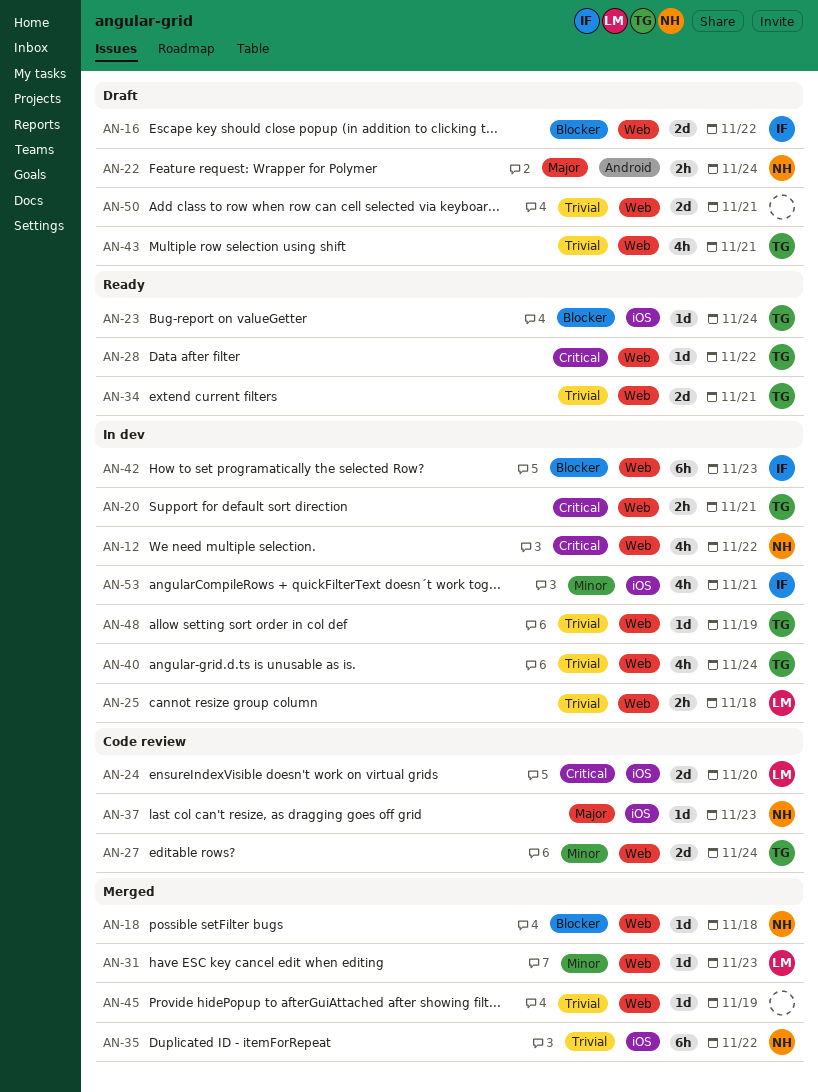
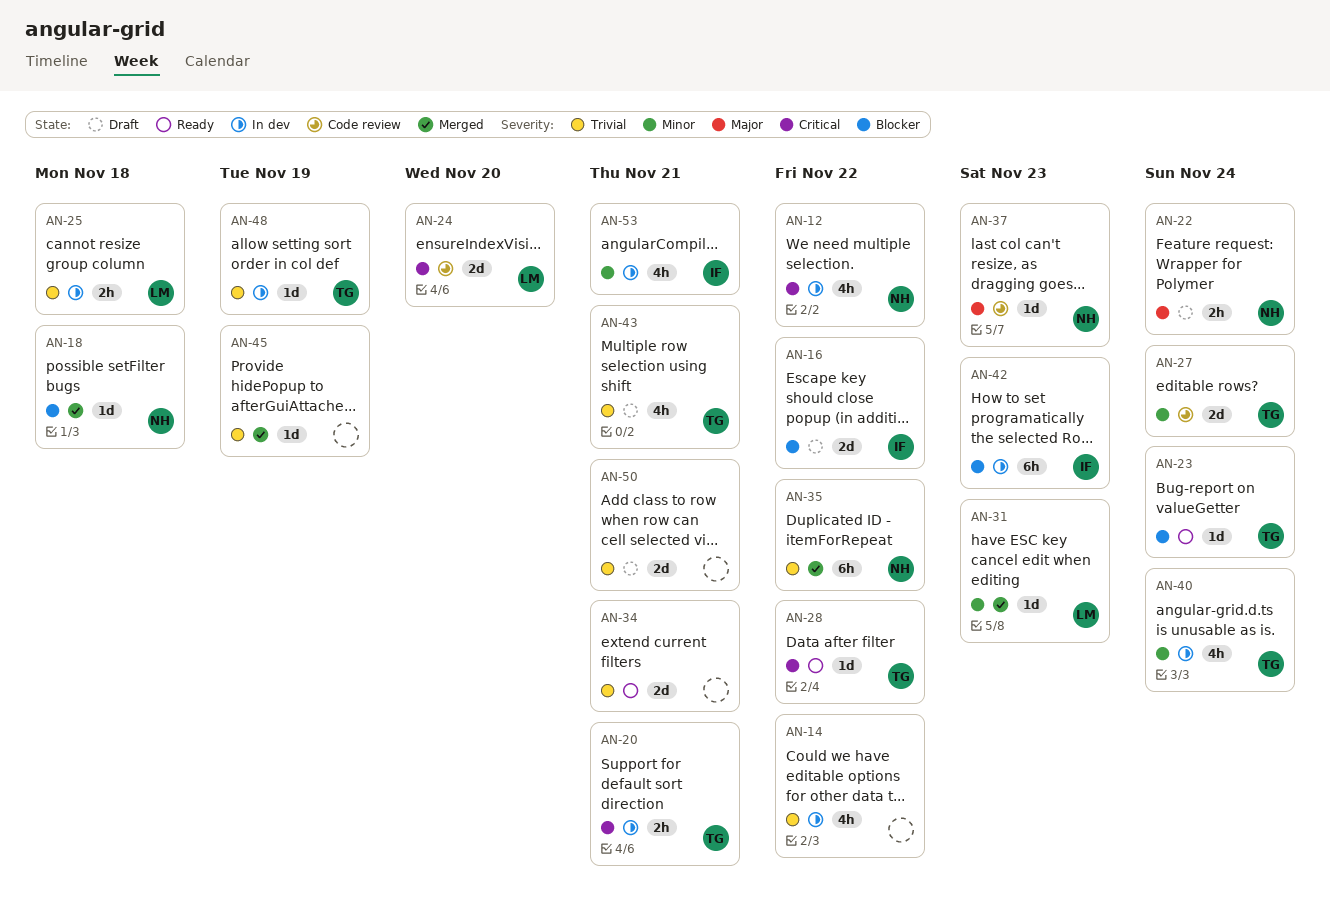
AN-14: none -> present
AN-34, owner: TG -> none
AN-40, priority: Trivial -> Minor

